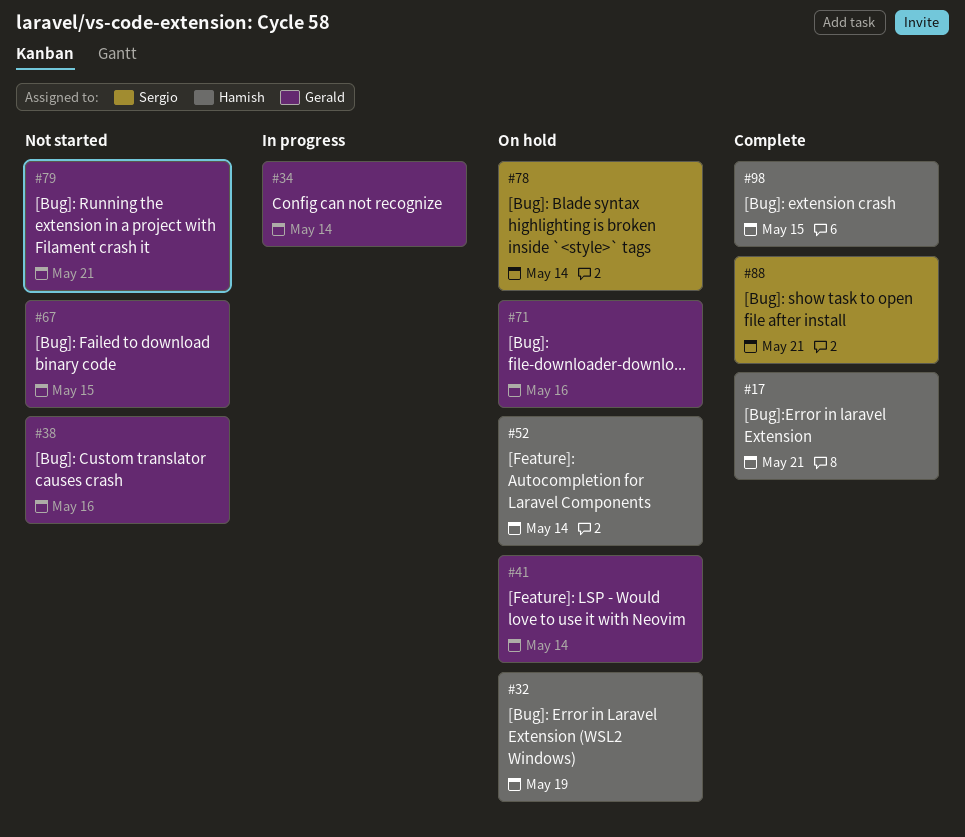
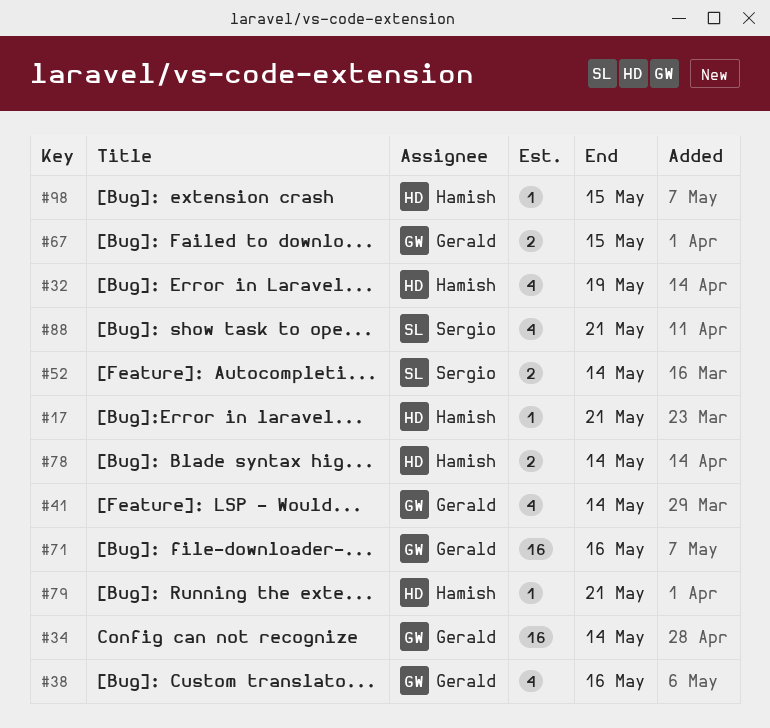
#52, owner: Hamish -> Sergio
#78, owner: Sergio -> Hamish
#79, owner: Gerald -> Hamish

